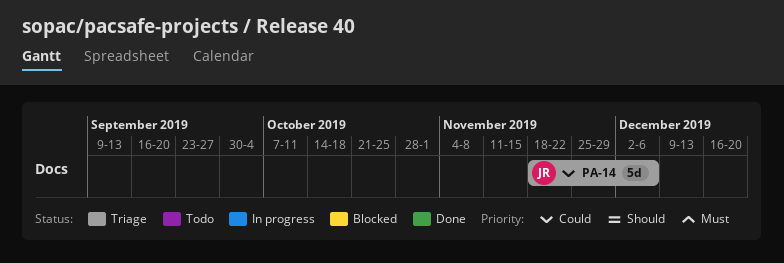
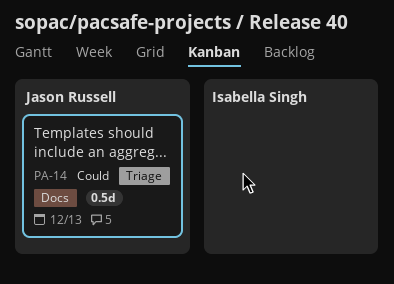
PA-14, estimate: 5d -> 0.5d
PA-14, due: Dec 6 -> Dec 13

